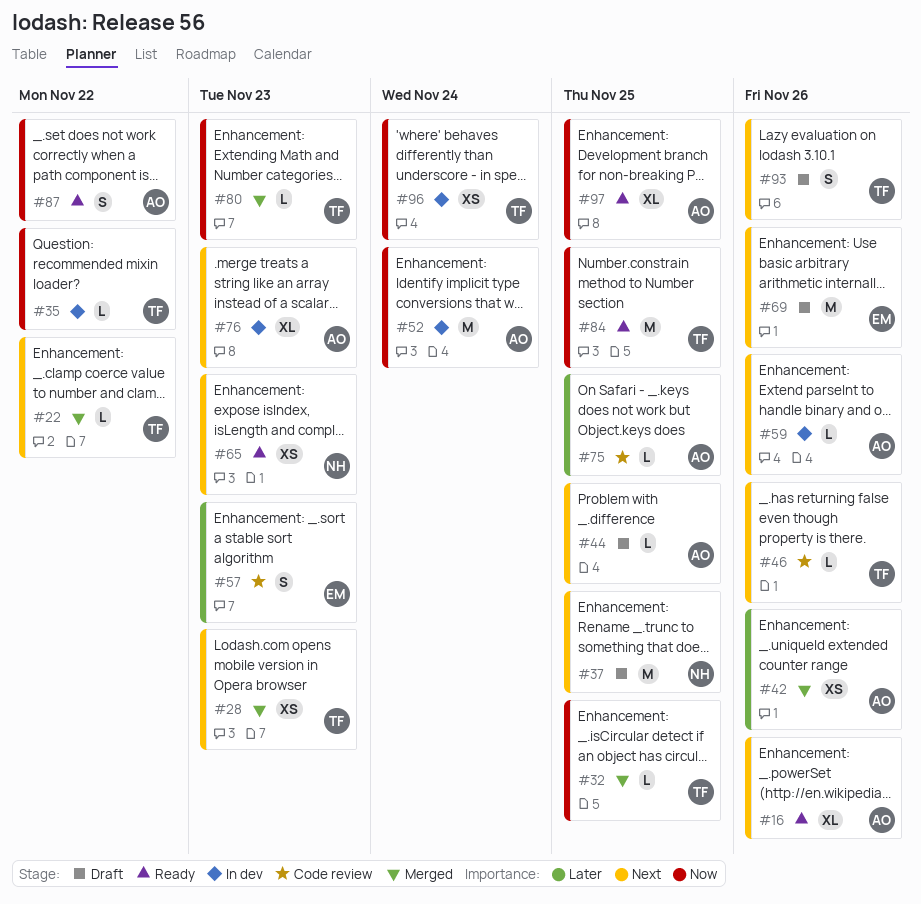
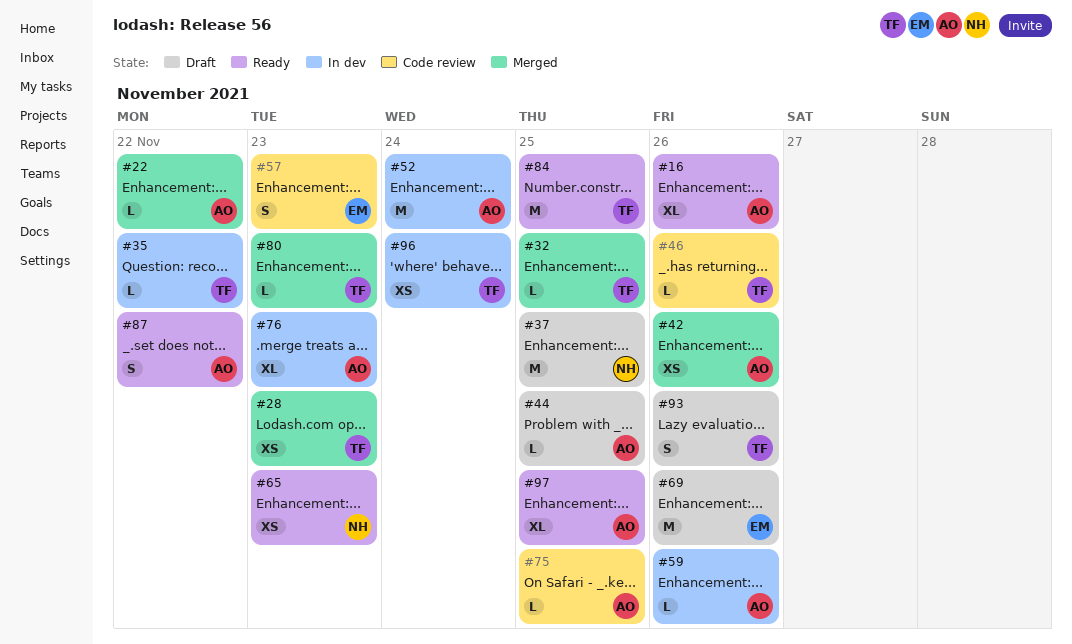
#22, owner: TF -> AO

